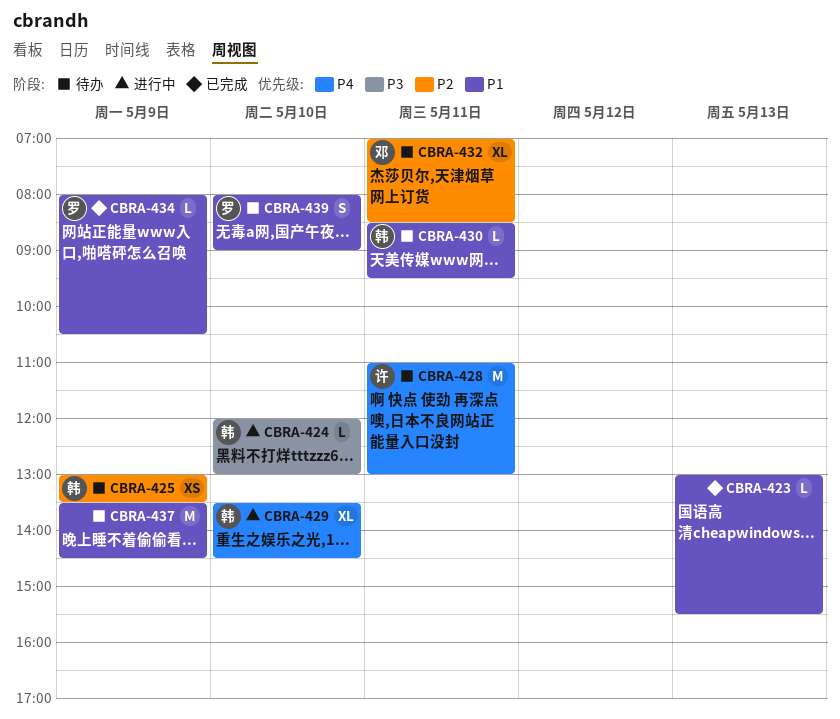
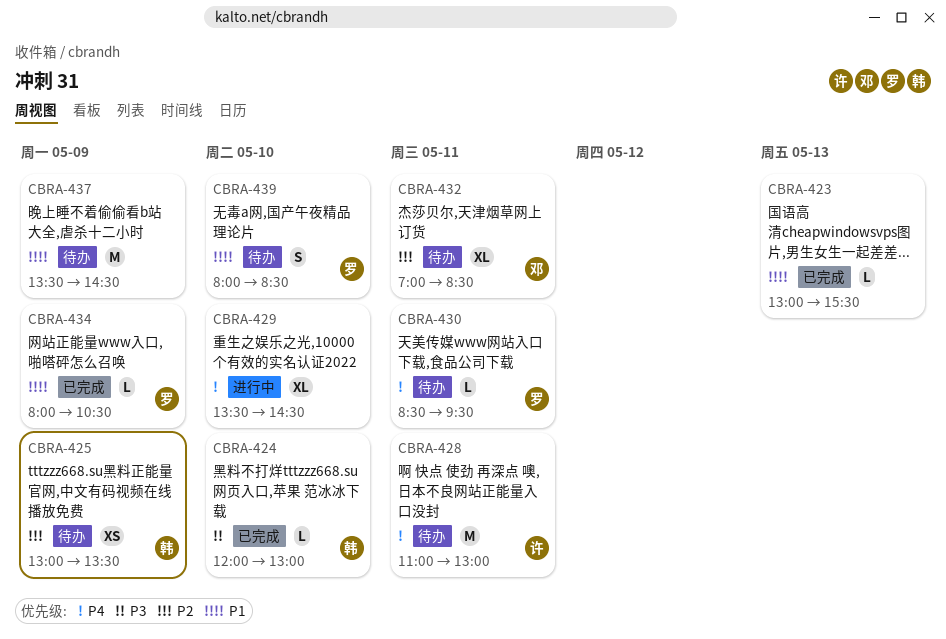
CBRA-424, status: 进行中 -> 已完成
CBRA-429, owner: 韩 -> none
CBRA-430, owner: 韩 -> 罗
CBRA-430, priority: P1 -> P4
CBRA-439, ends: 09:00 -> 08:30

